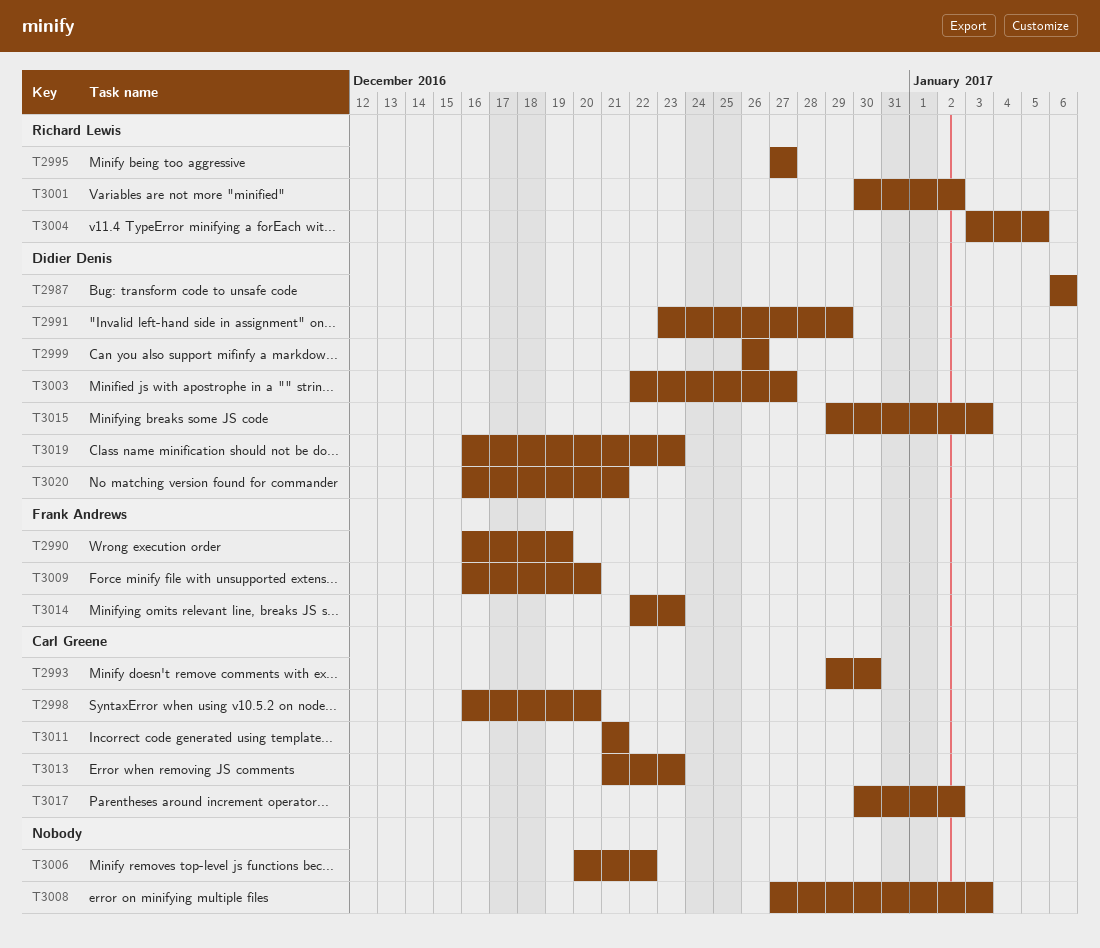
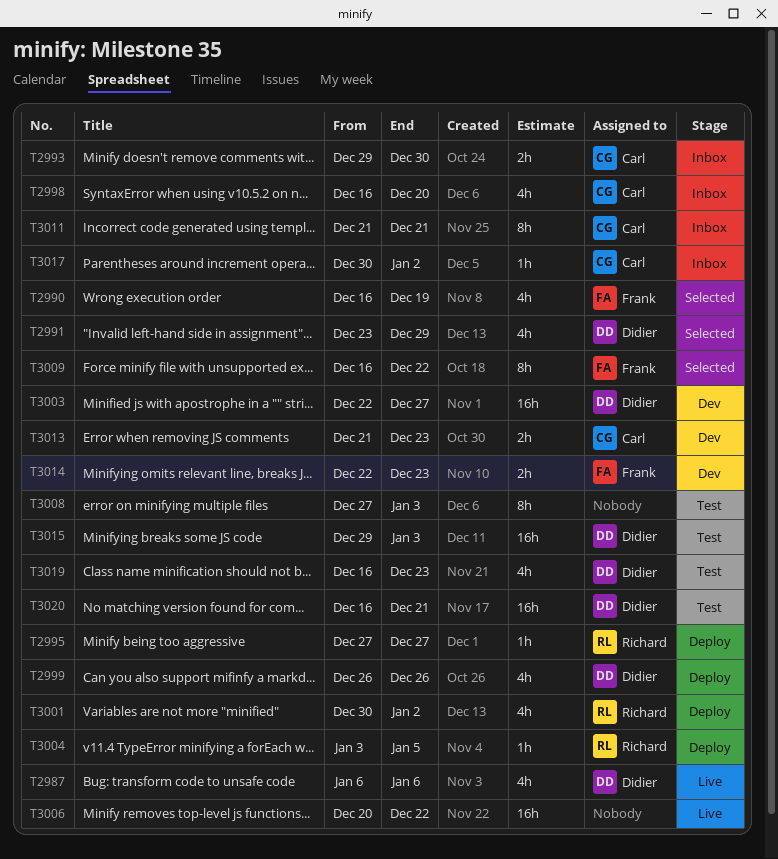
T3009, due: Dec 20 -> Dec 22

